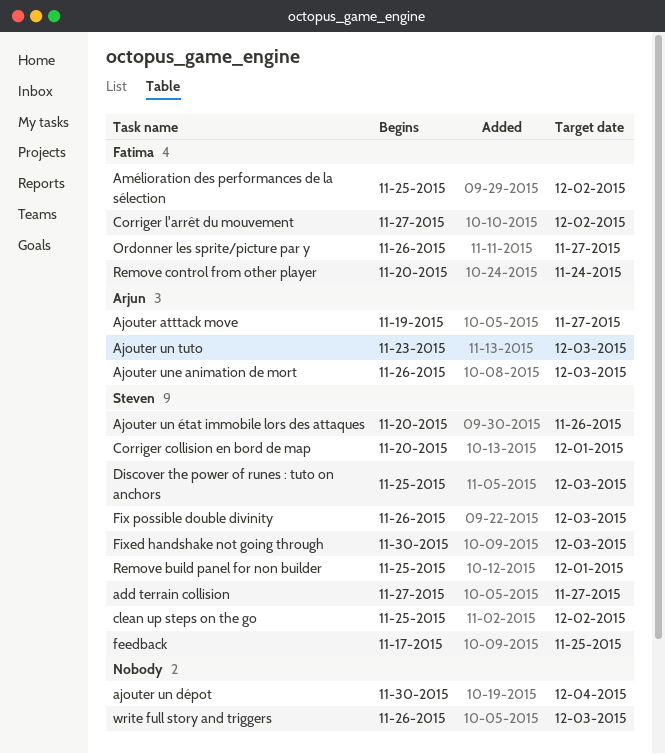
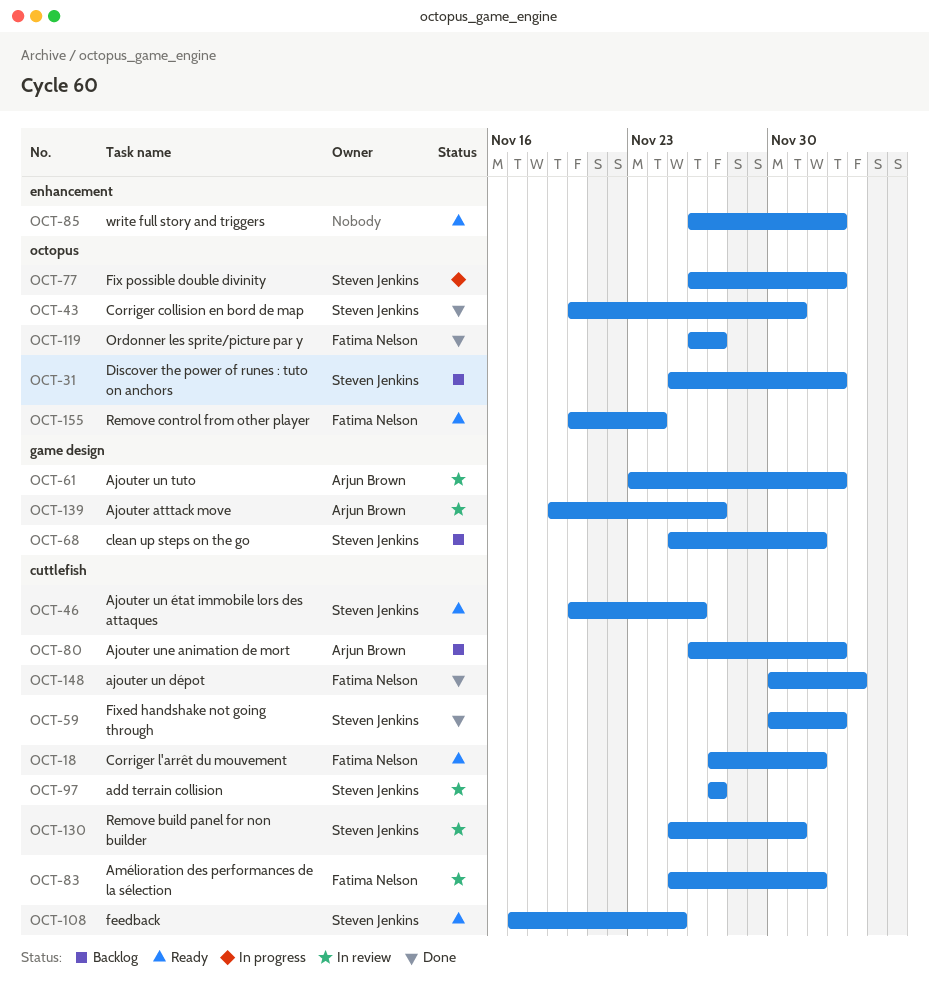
ajouter un dépot, owner: none -> Fatima Nelson

